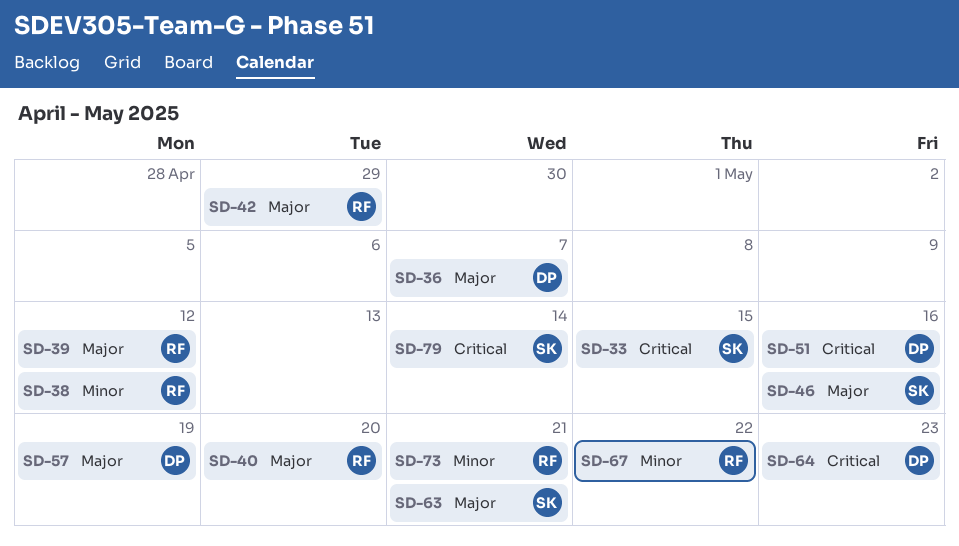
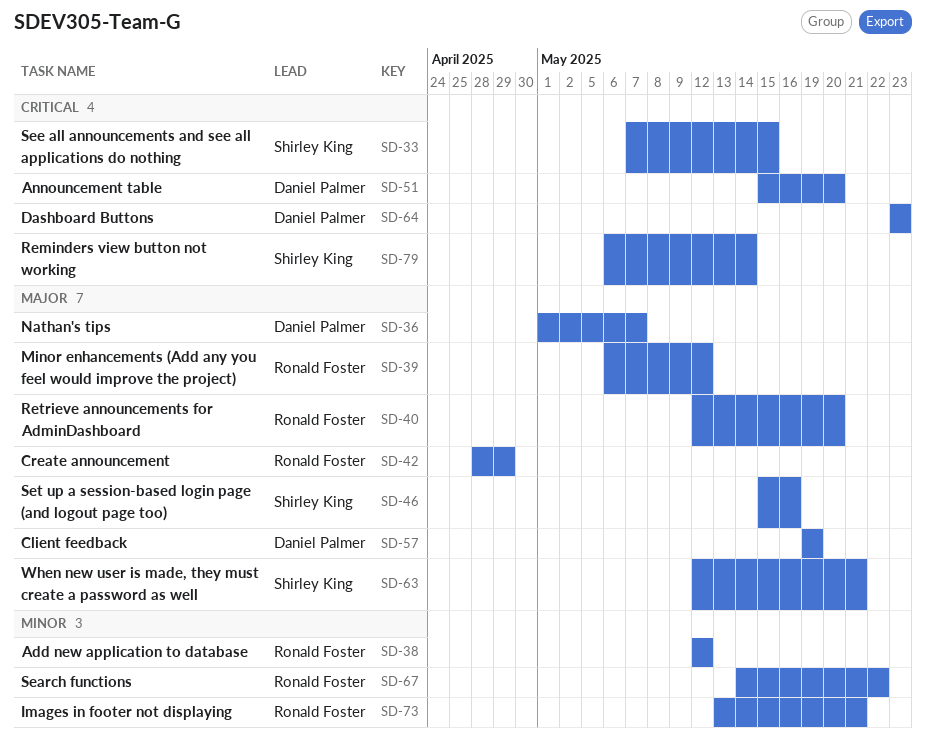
SD-51, due: May 16 -> May 20

